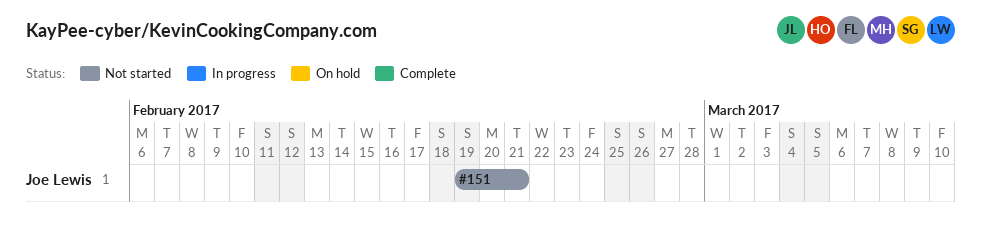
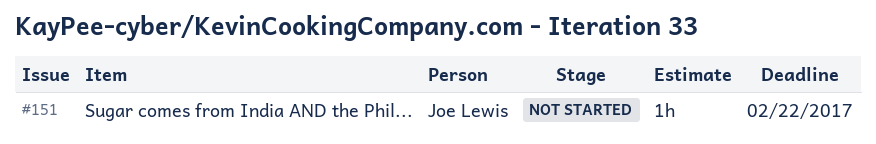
#151, due: Feb 21 -> Feb 22

